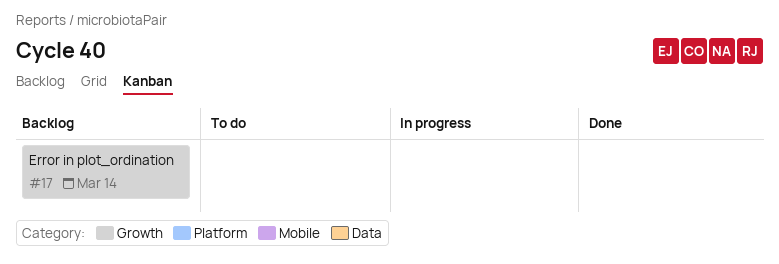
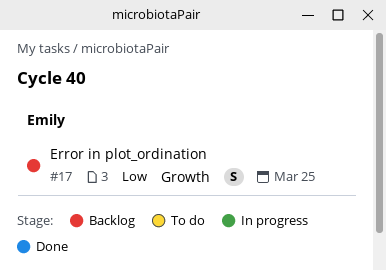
#17, due: Mar 14 -> Mar 25

